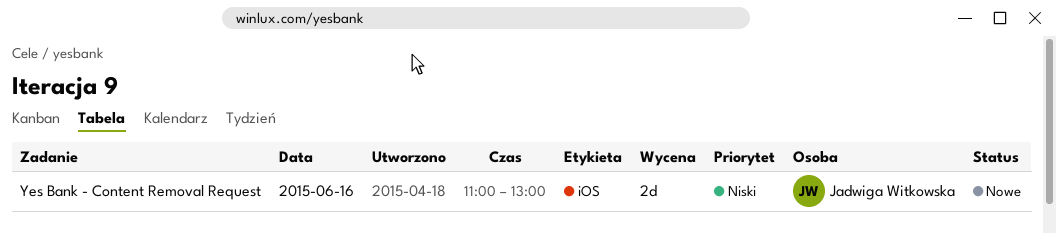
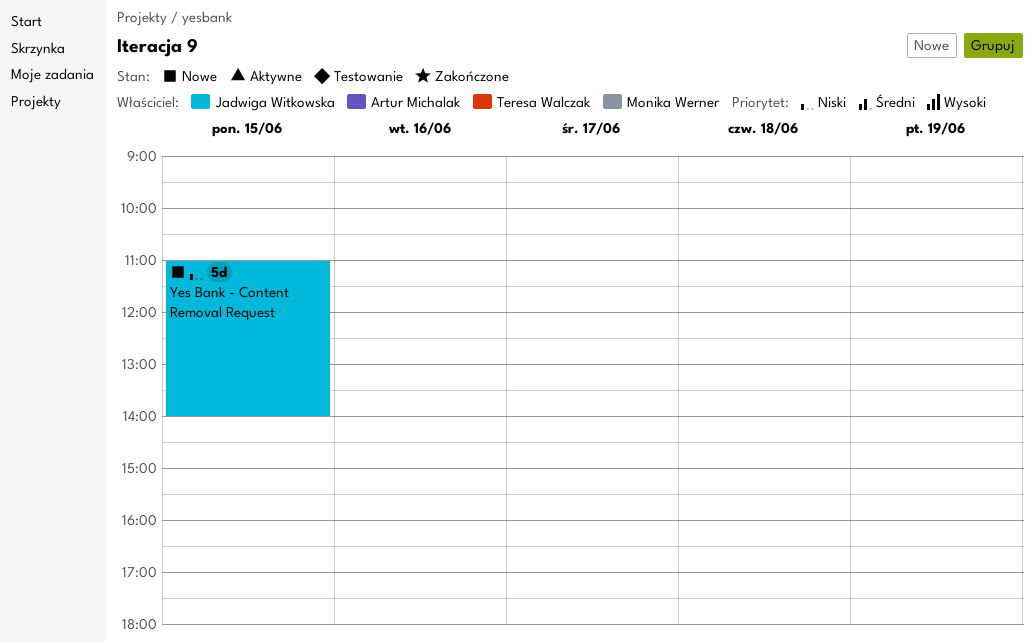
Yes Bank - Content Removal Request, estimate: 2d -> 5d
Yes Bank - Content Removal Request, day: Jun 16 -> Jun 15
Yes Bank - Content Removal Request, ends: 13:00 -> 14:00

